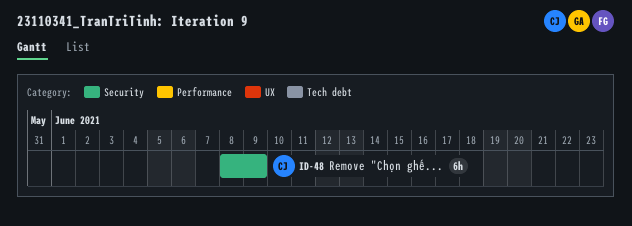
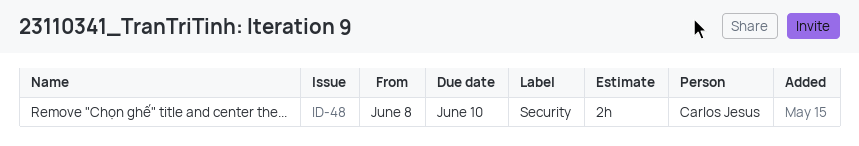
ID-48, estimate: 6h -> 2h
ID-48, due: Jun 9 -> Jun 10

